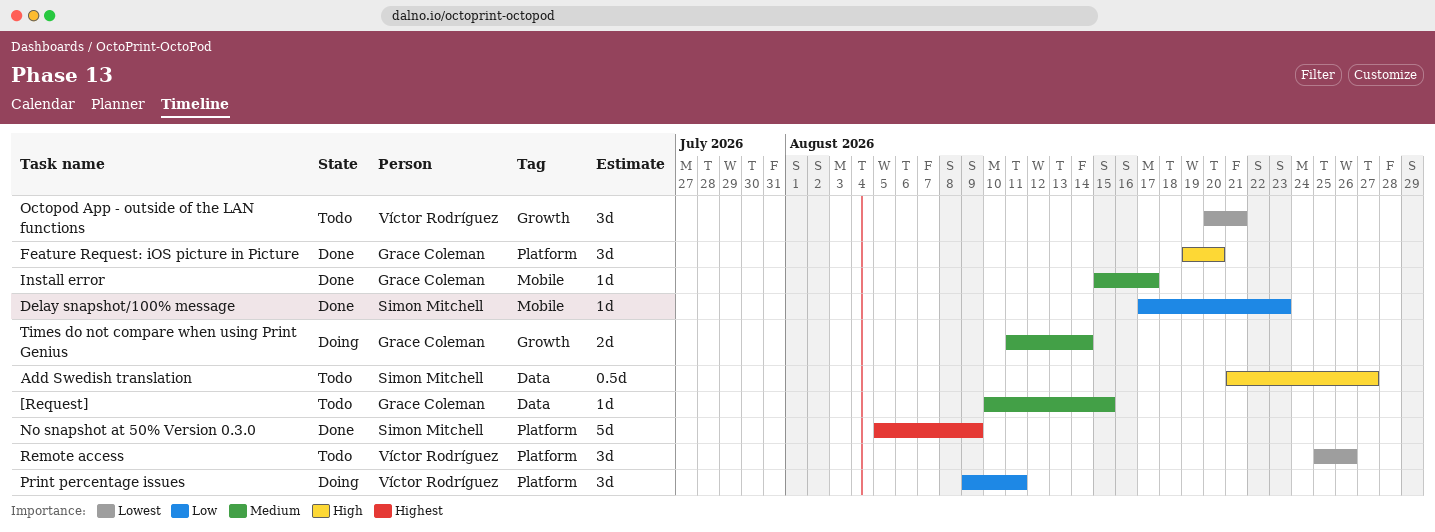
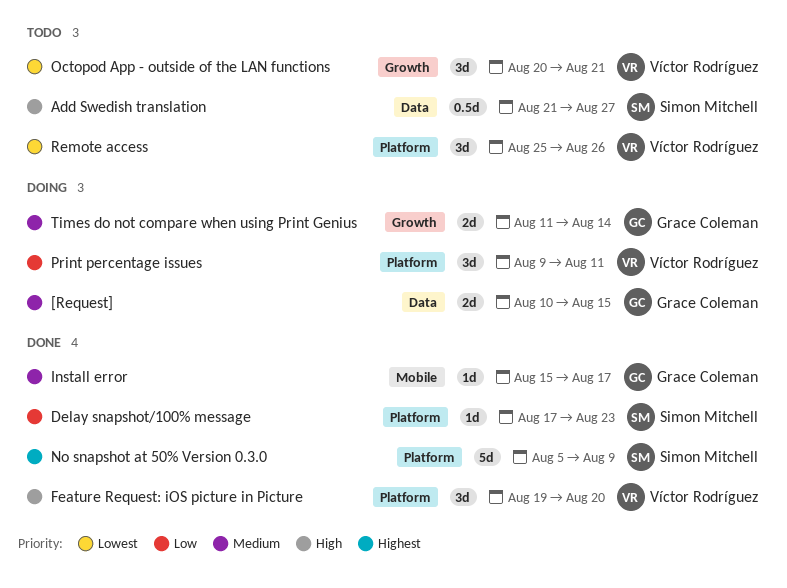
[Request], status: Todo -> Doing
[Request], estimate: 1d -> 2d
Delay snapshot/100% message, label: Mobile -> Platform
Feature Request: iOS picture in Picture, owner: Grace Coleman -> Víctor Rodríguez

